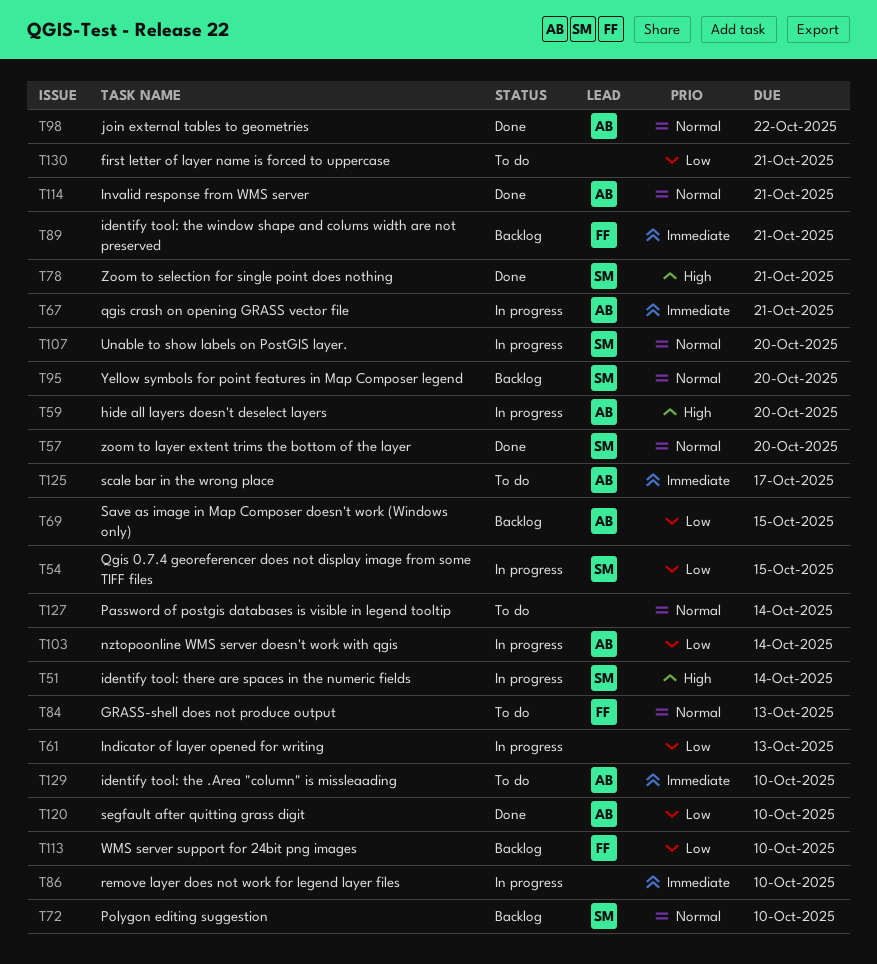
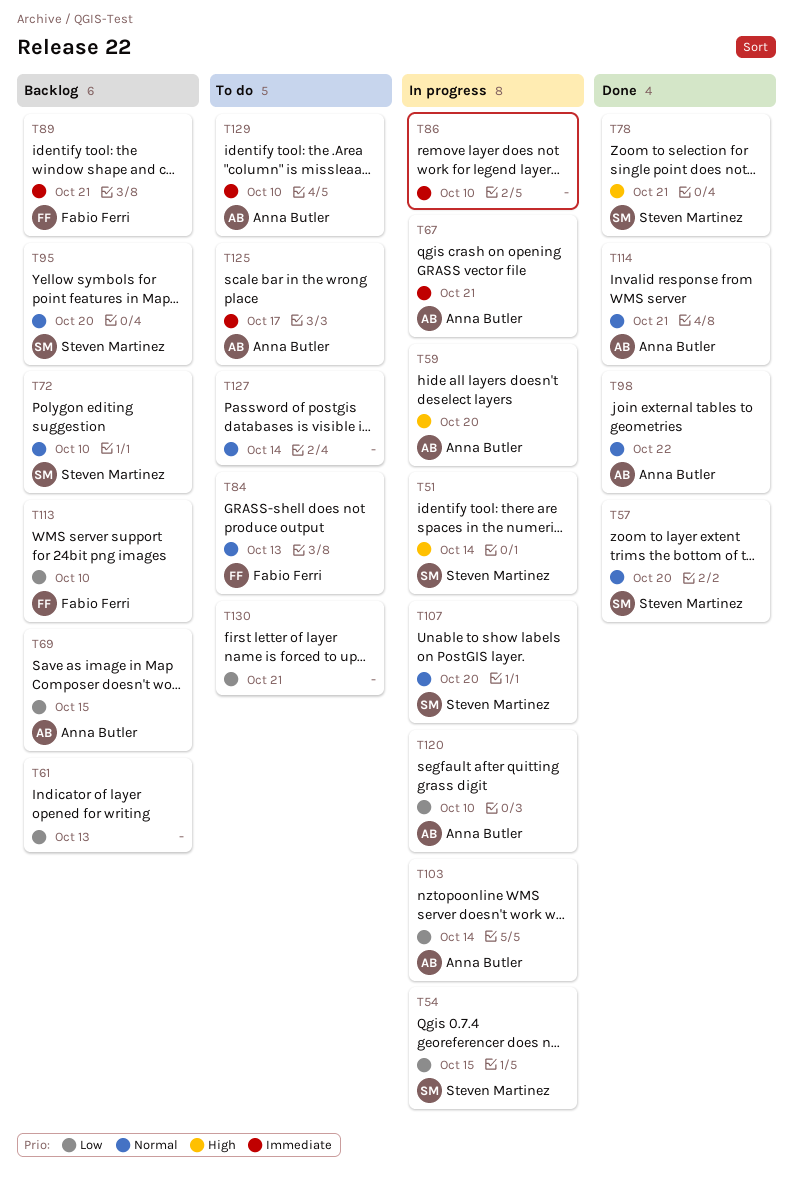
T61, status: In progress -> Backlog
T120, status: Done -> In progress

